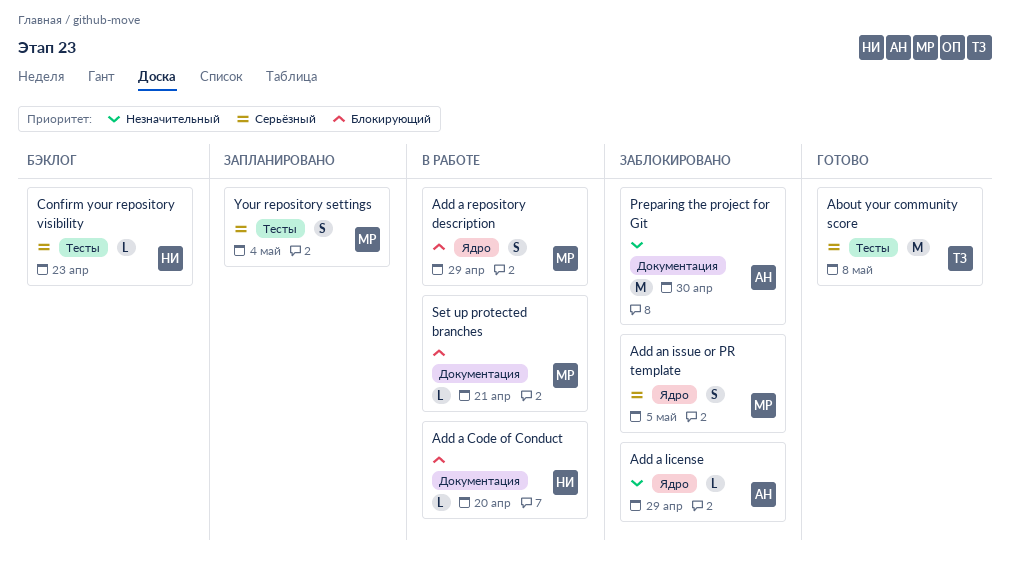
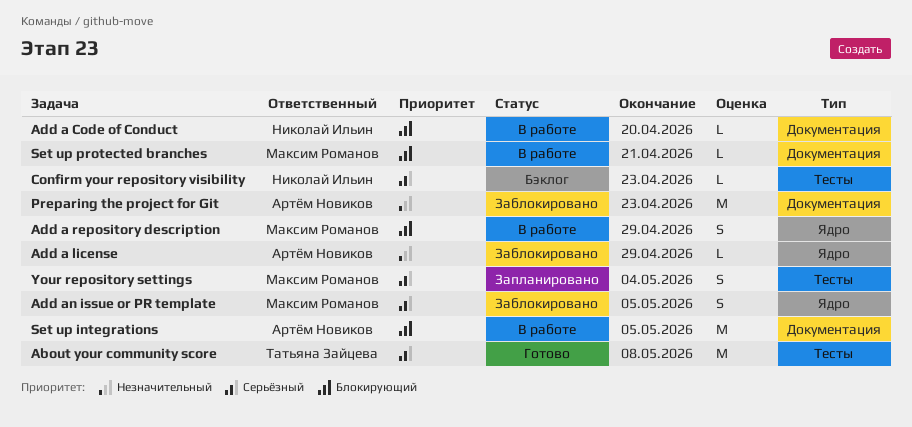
Preparing the project for Git, due: Apr 30 -> Apr 23
Set up integrations: none -> present

